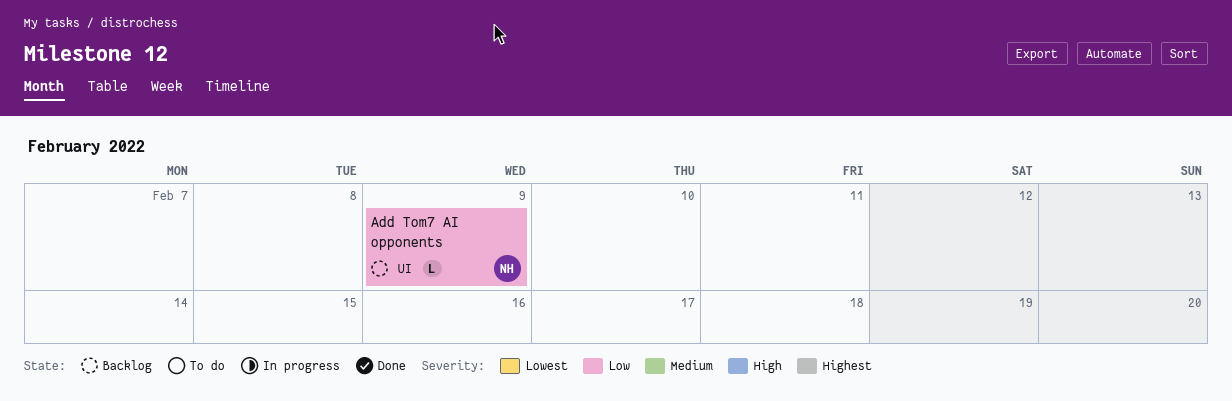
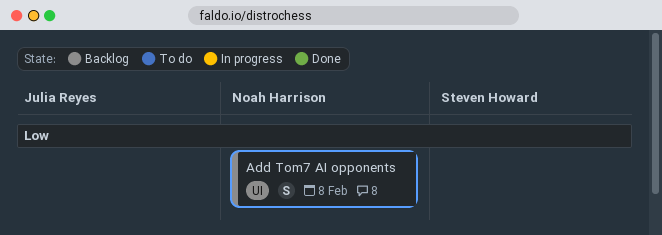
Add Tom7 AI opponents, estimate: L -> S
Add Tom7 AI opponents, due: Feb 9 -> Feb 8

